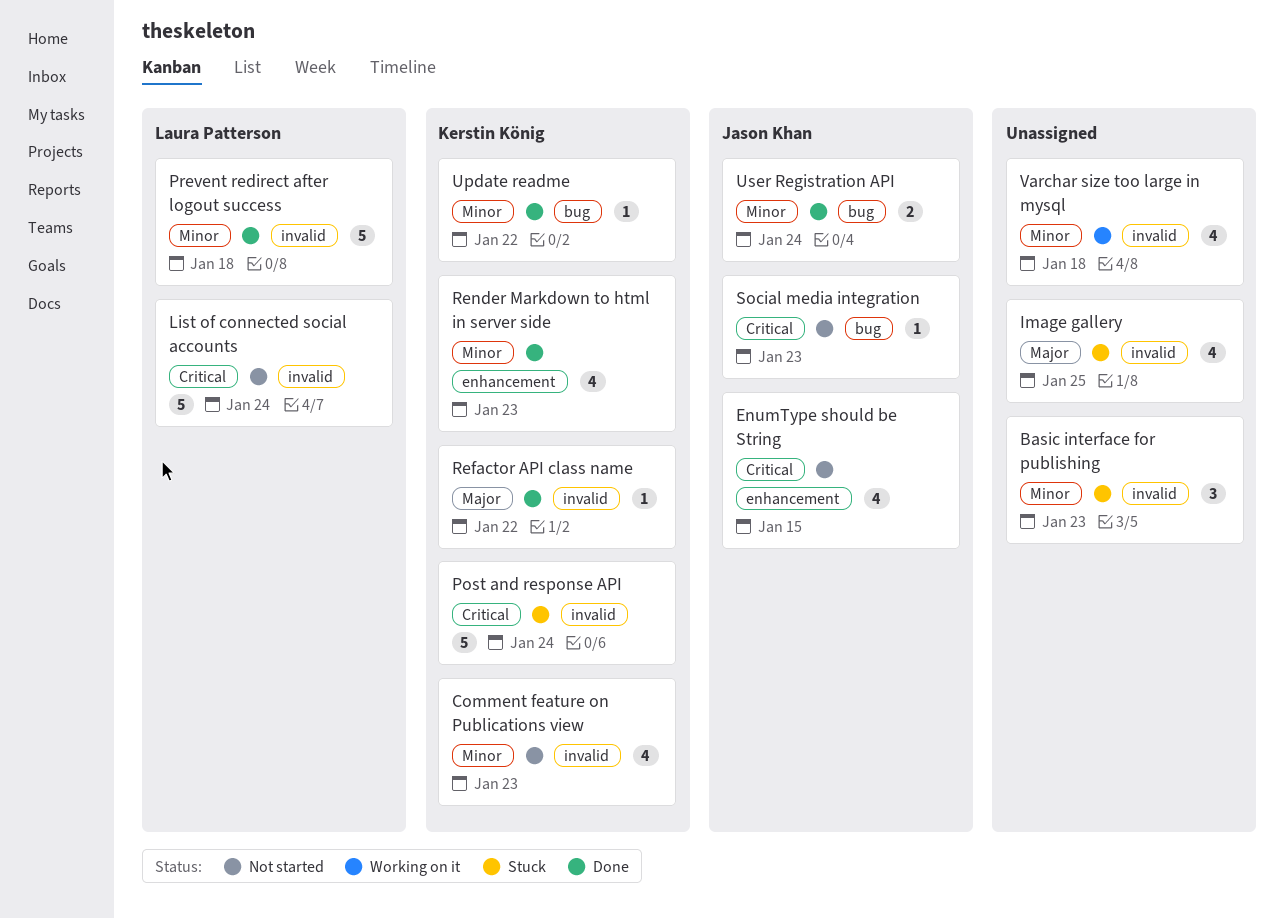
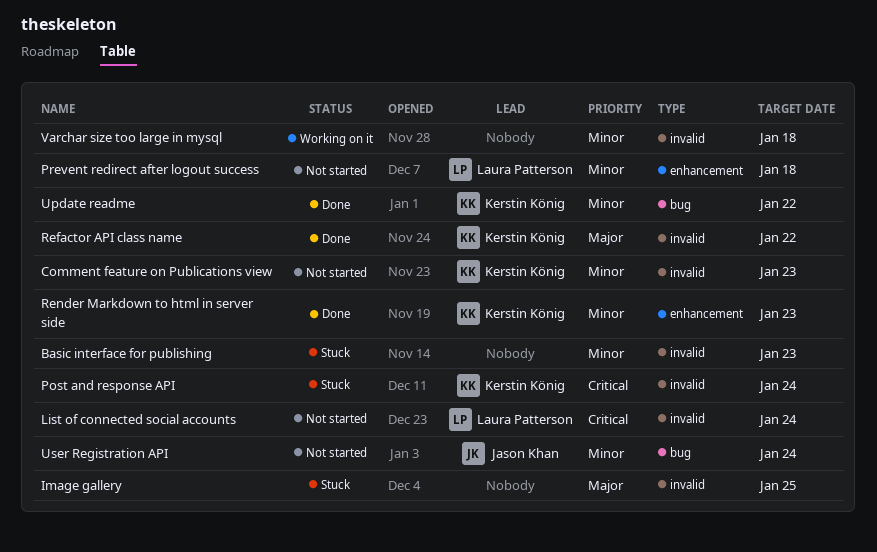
EnumType should be String: present -> none
Prevent redirect after logout success, status: Done -> Not started
Prevent redirect after logout success, label: invalid -> enhancement
Social media integration: present -> none
User Registration API, status: Done -> Not started

